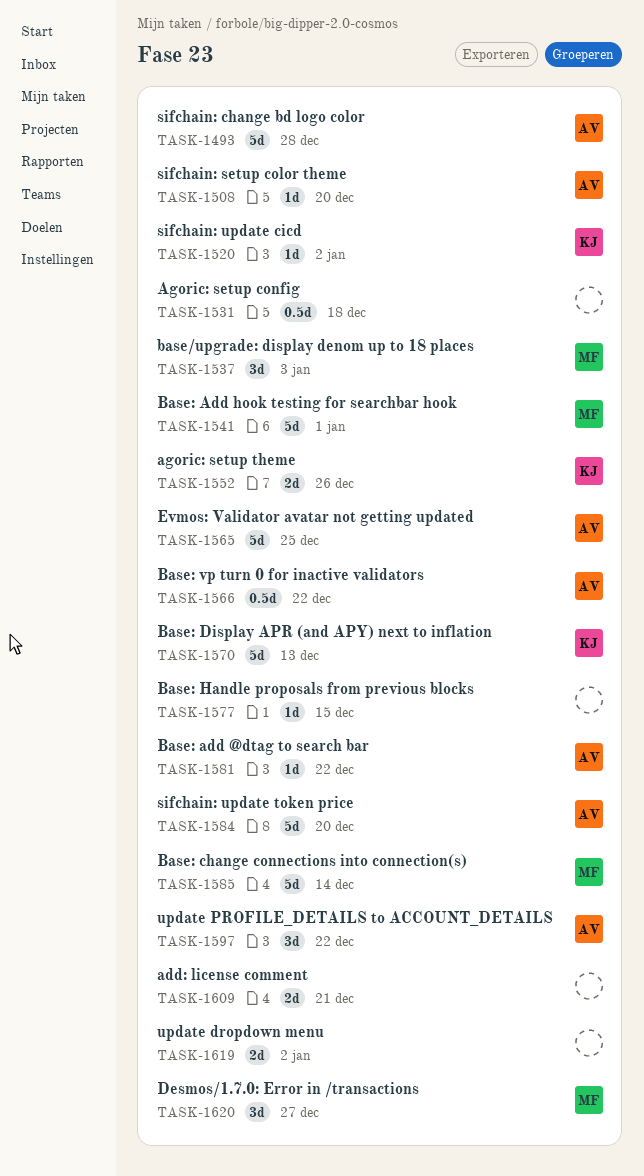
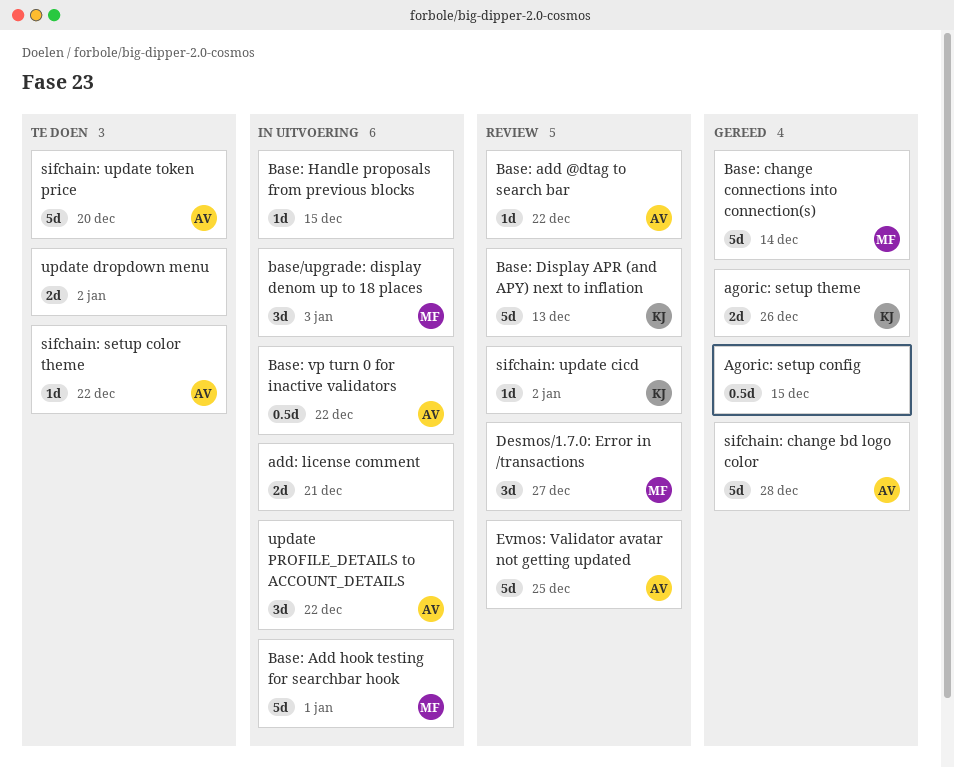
Agoric: setup config, due: Dec 18 -> Dec 15
sifchain: setup color theme, due: Dec 20 -> Dec 22

